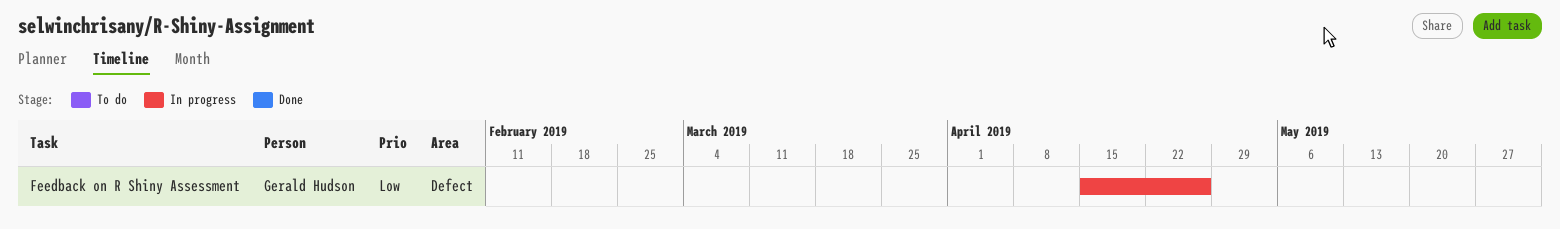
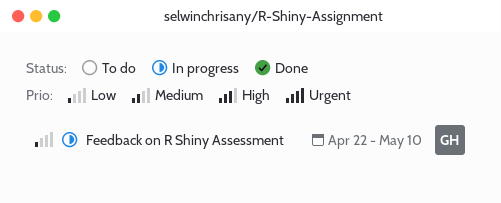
Feedback on R Shiny Assessment, start: Apr 15 -> Apr 22
Feedback on R Shiny Assessment, due: Apr 26 -> May 10

